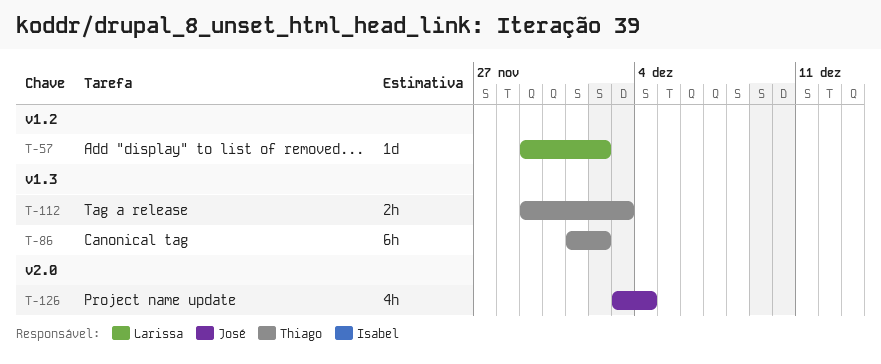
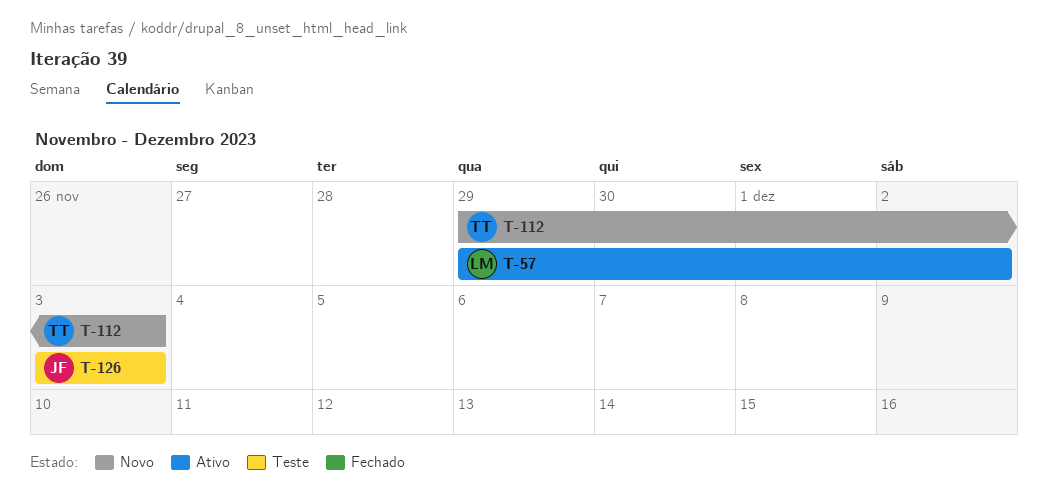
T-86: present -> none
T-126, due: Dec 4 -> Dec 3

